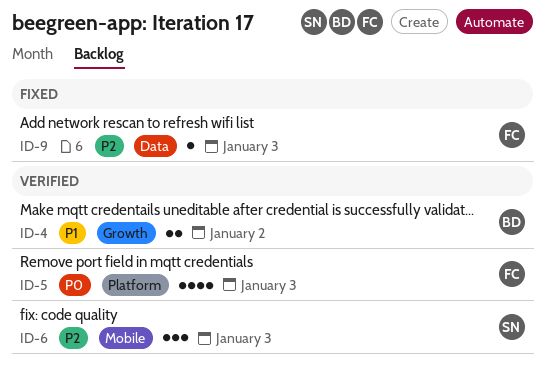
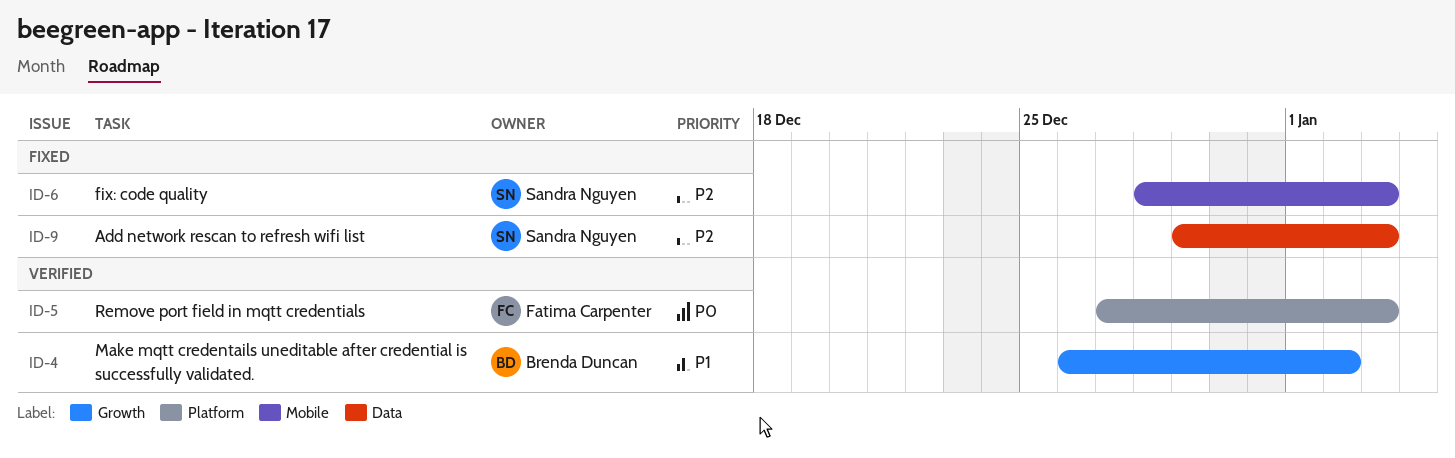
ID-6, status: Verified -> Fixed
ID-9, owner: Fatima Carpenter -> Sandra Nguyen

